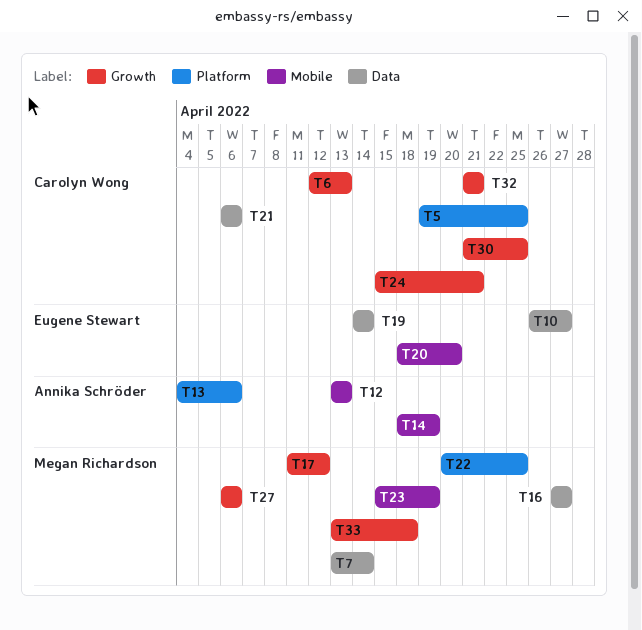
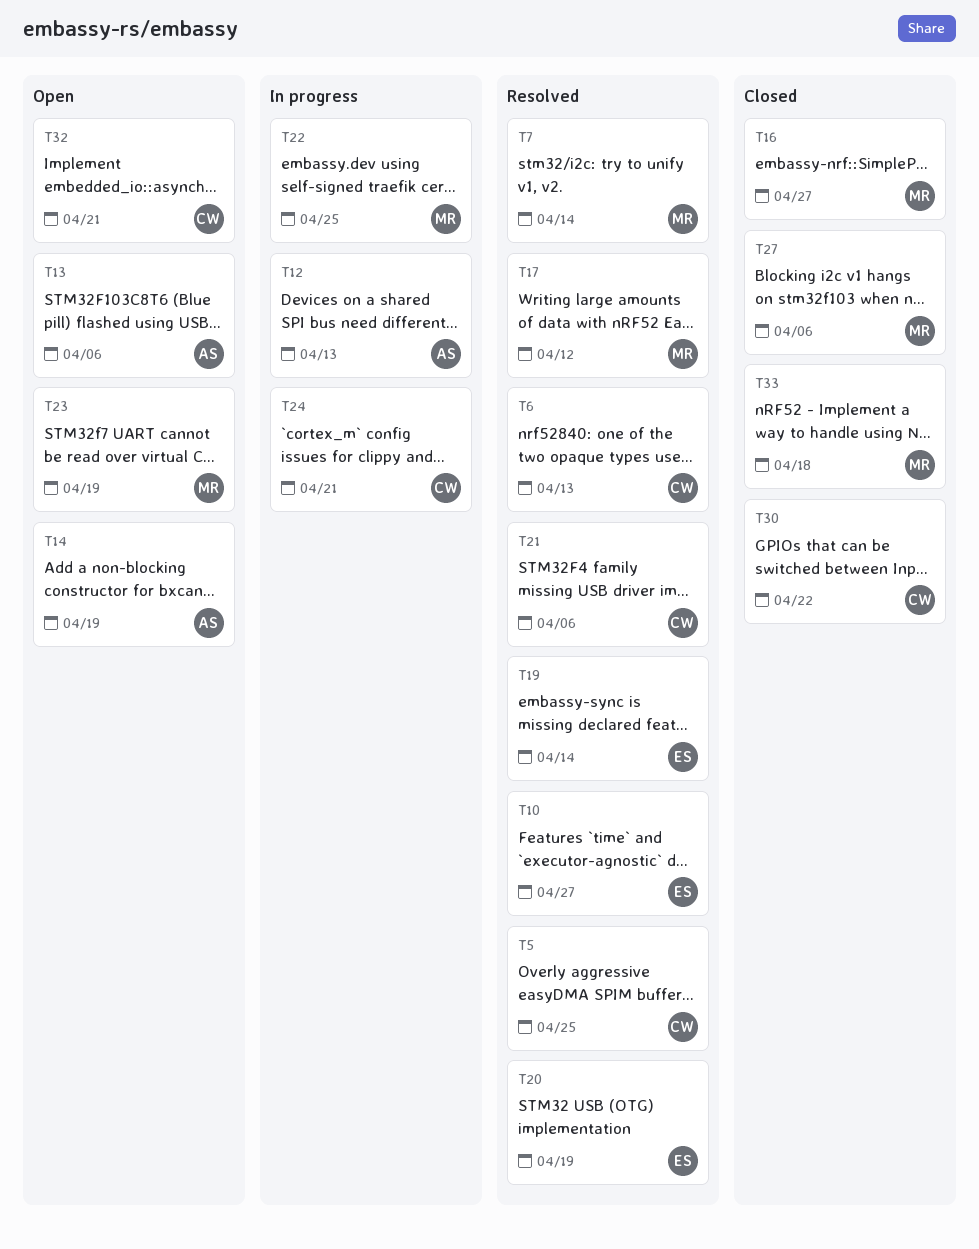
T20, due: Apr 20 -> Apr 19
T30, due: Apr 25 -> Apr 22

